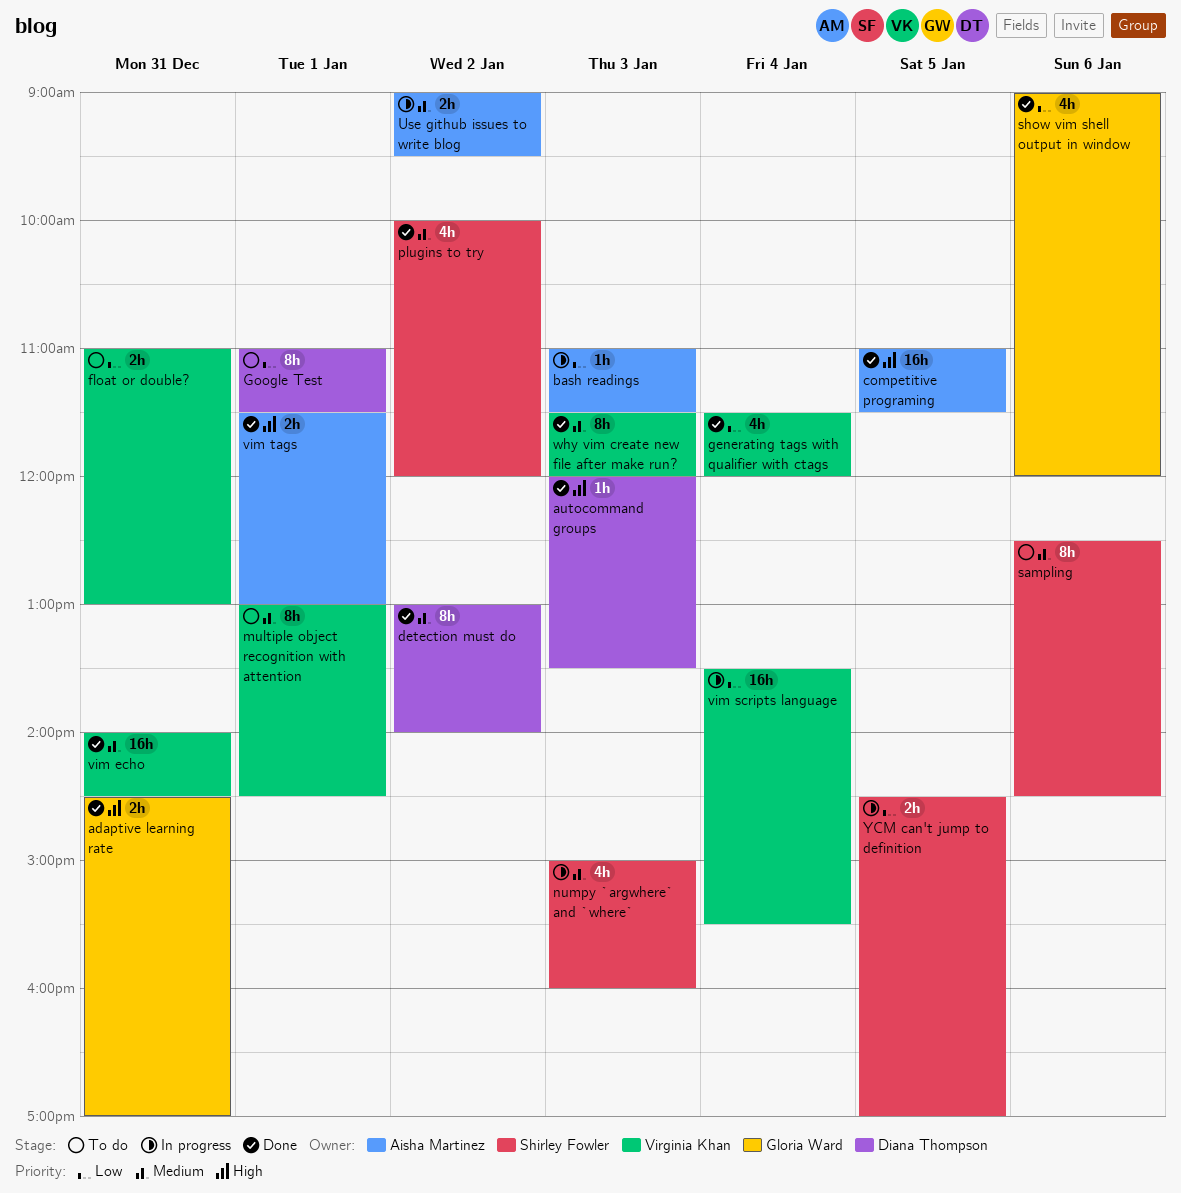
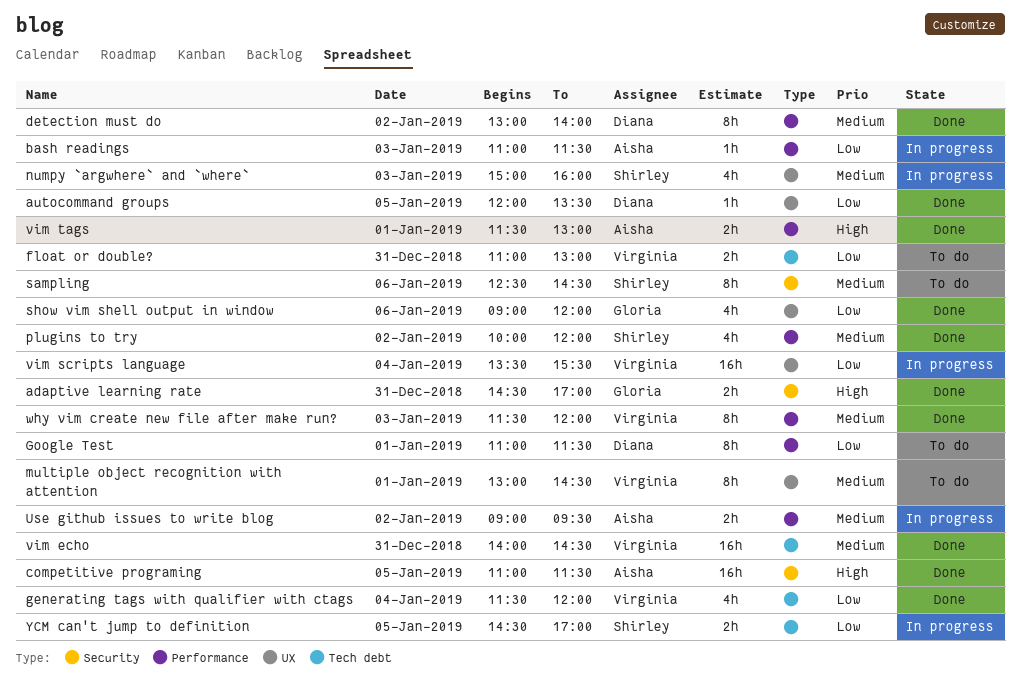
autocommand groups, priority: High -> Low
autocommand groups, day: Jan 3 -> Jan 5

